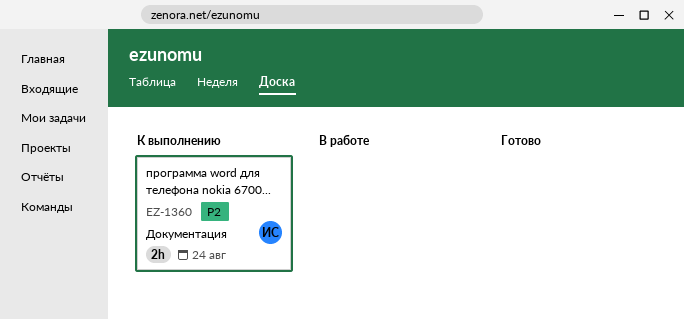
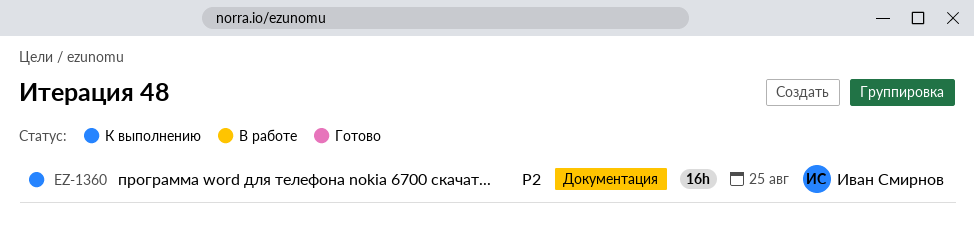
EZ-1360, estimate: 2h -> 16h
EZ-1360, due: Aug 24 -> Aug 25

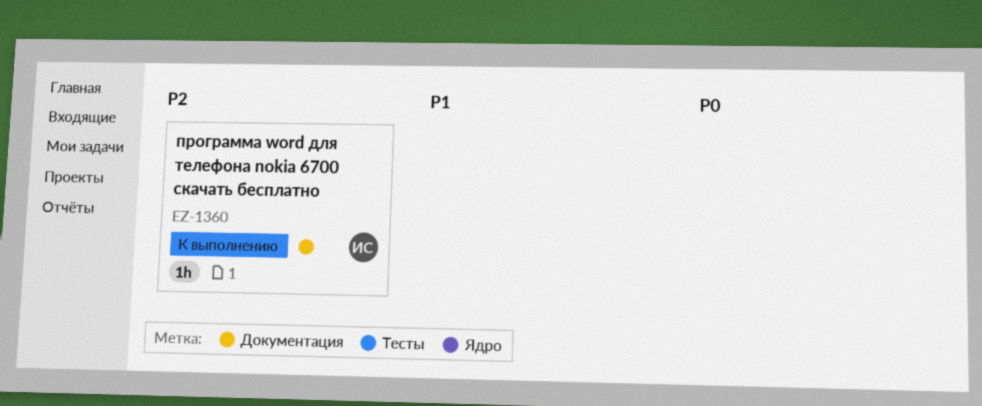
EZ-1360, estimate: 16h -> 1h

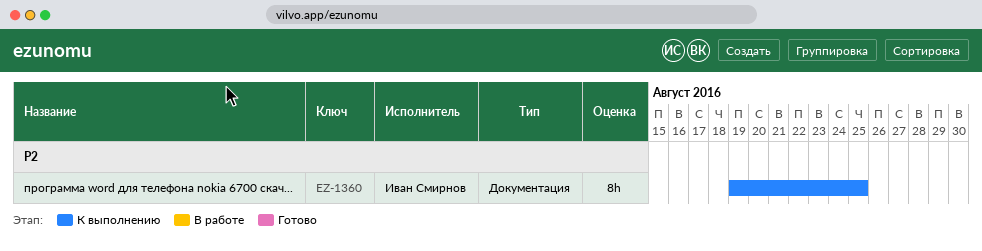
EZ-1360, estimate: 1h -> 8h

